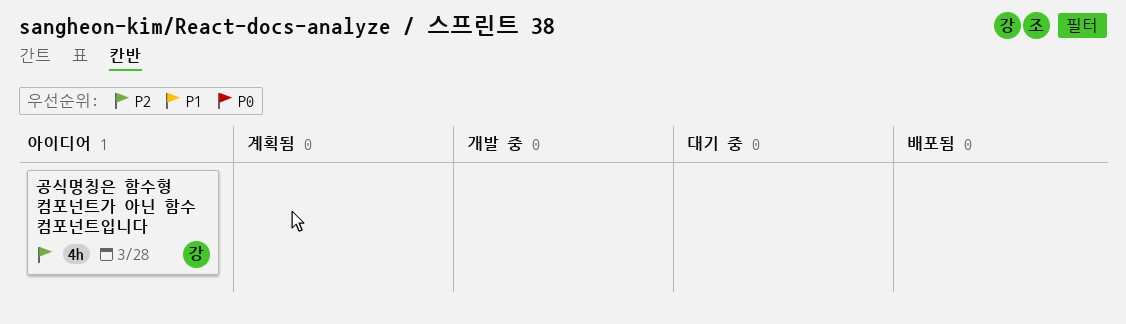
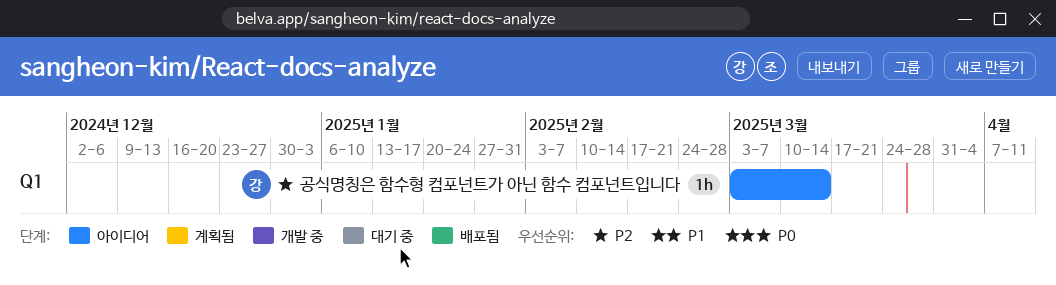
공식명칭은 함수형 컴포넌트가 아닌 함수 컴포넌트입니다, estimate: 4h -> 1h
공식명칭은 함수형 컴포넌트가 아닌 함수 컴포넌트입니다, due: Mar 28 -> Mar 14

